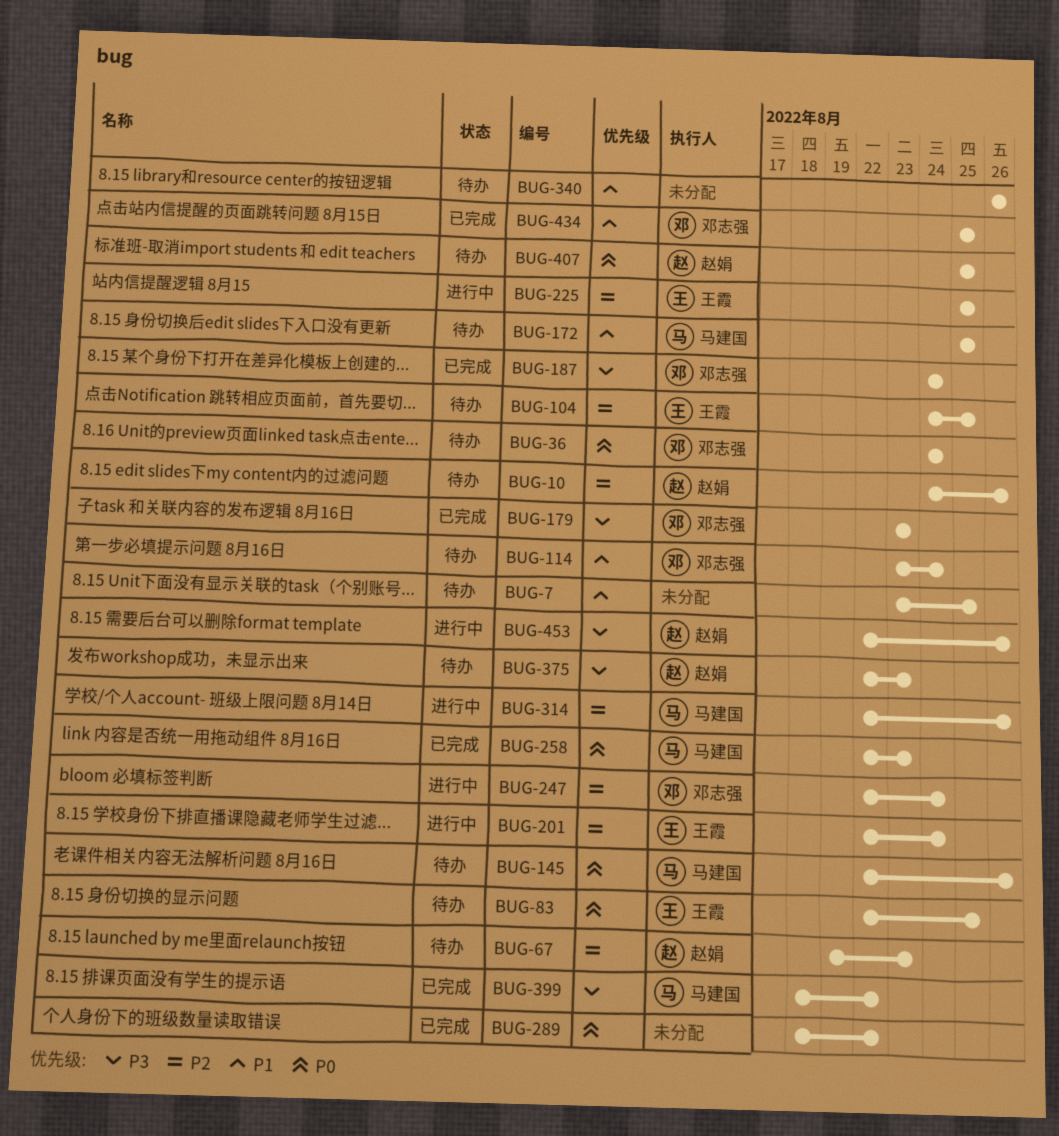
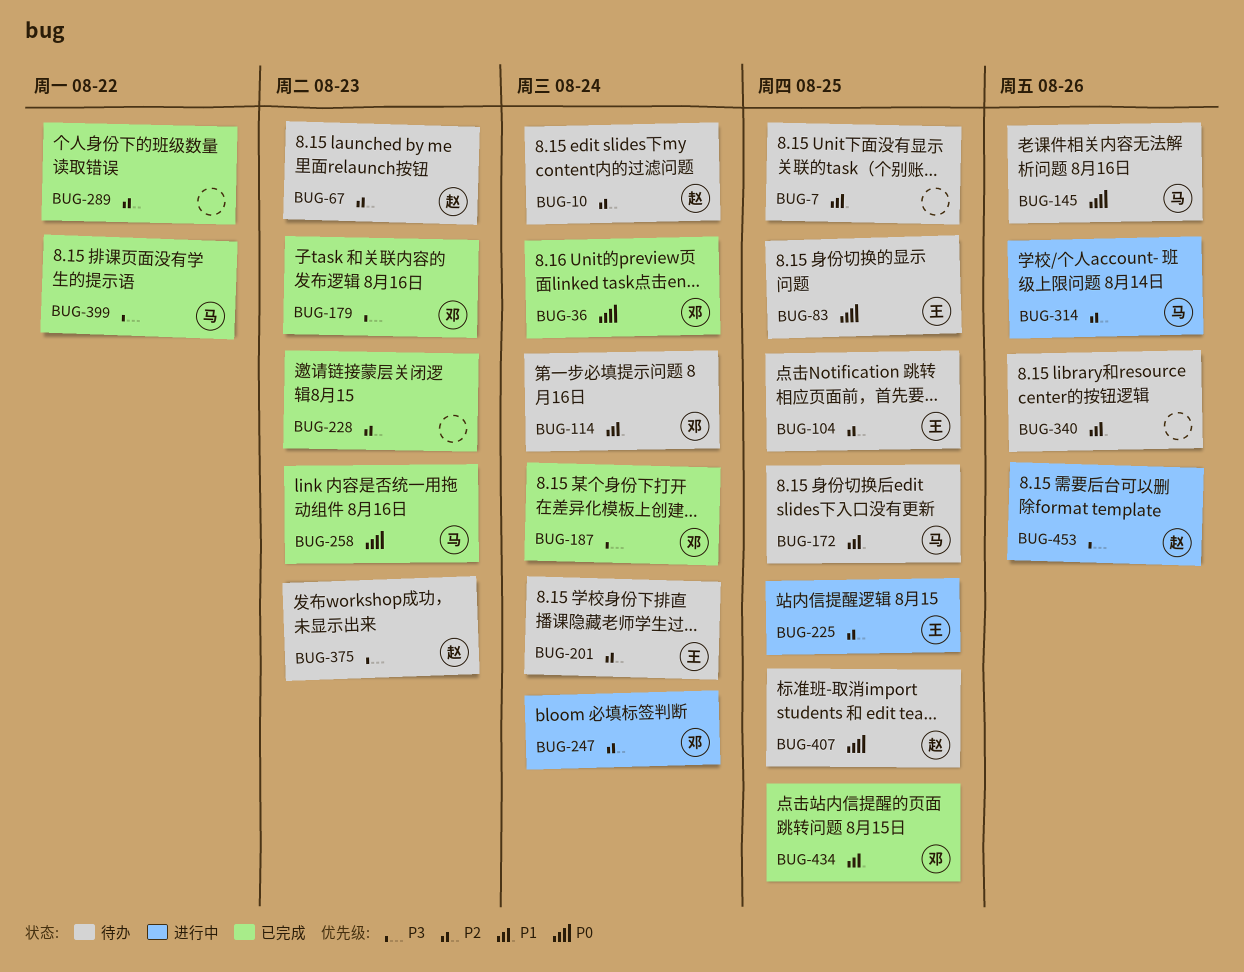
BUG-10, due: Aug 26 -> Aug 24
BUG-36, status: 待办 -> 已完成
BUG-201, status: 进行中 -> 待办
BUG-228: none -> present
BUG-289, priority: P0 -> P2

